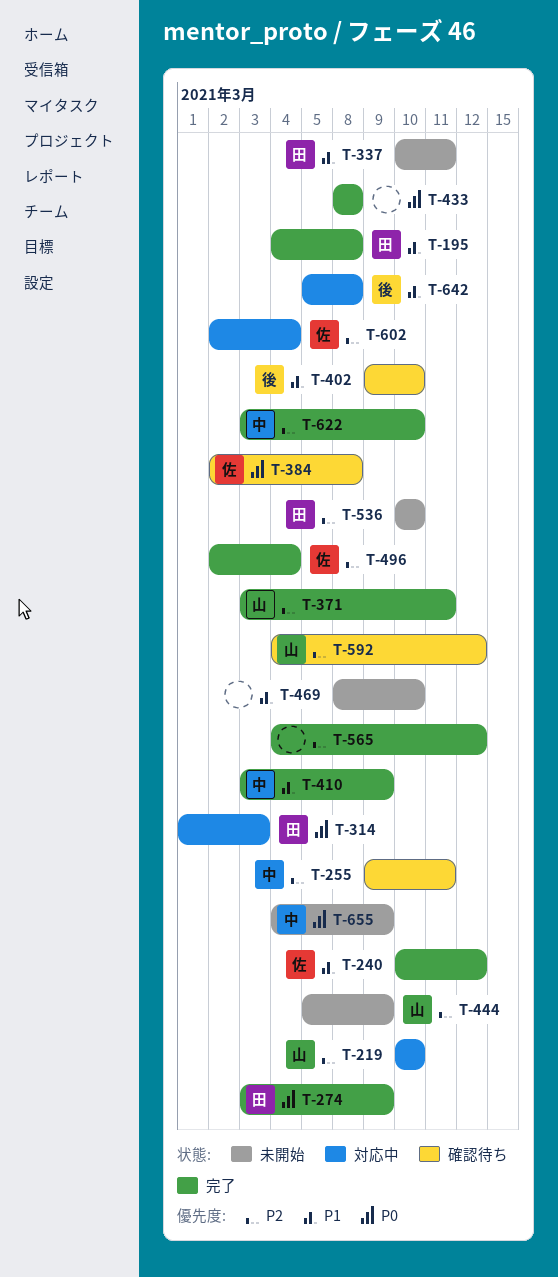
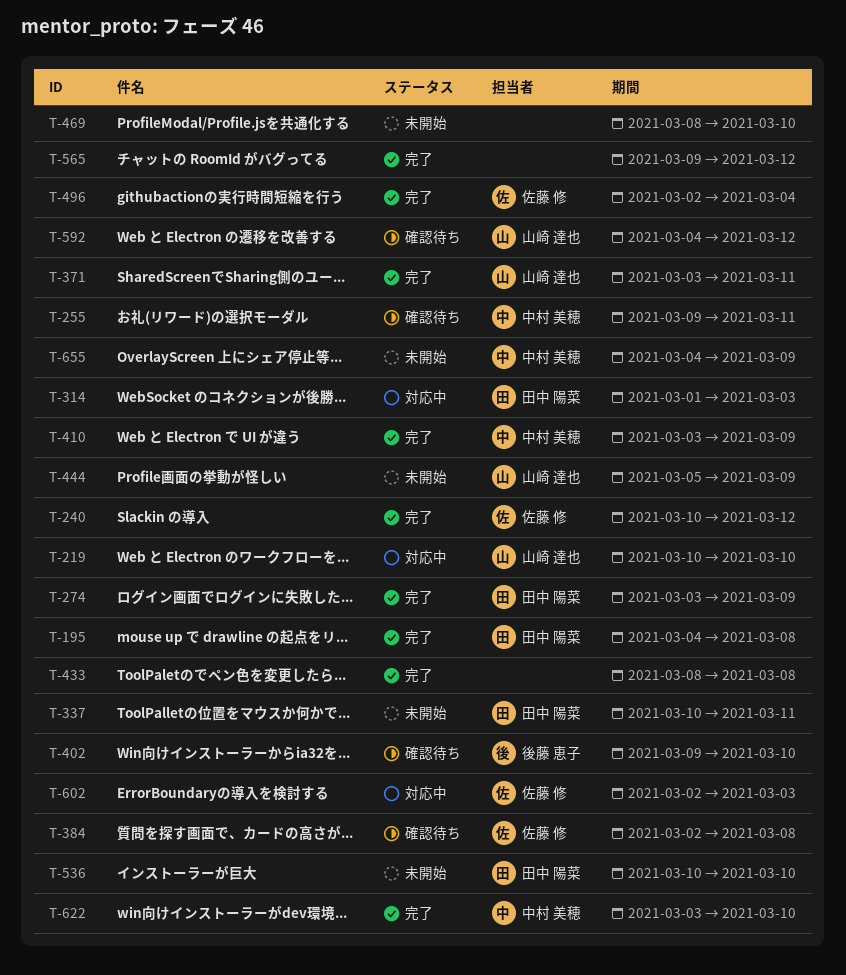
T-565, start: Mar 4 -> Mar 9
T-602, due: Mar 4 -> Mar 3
T-642: present -> none

